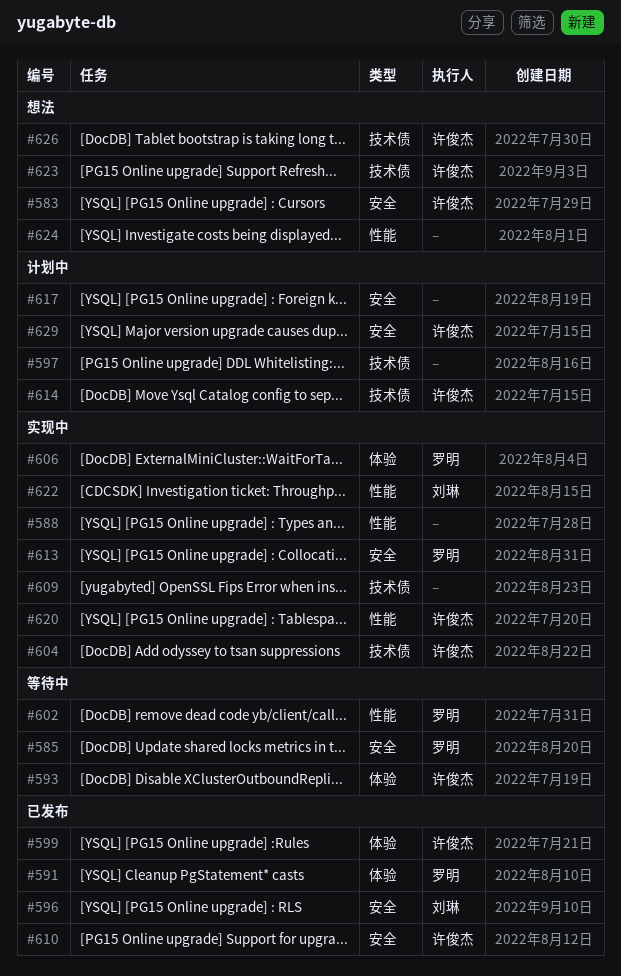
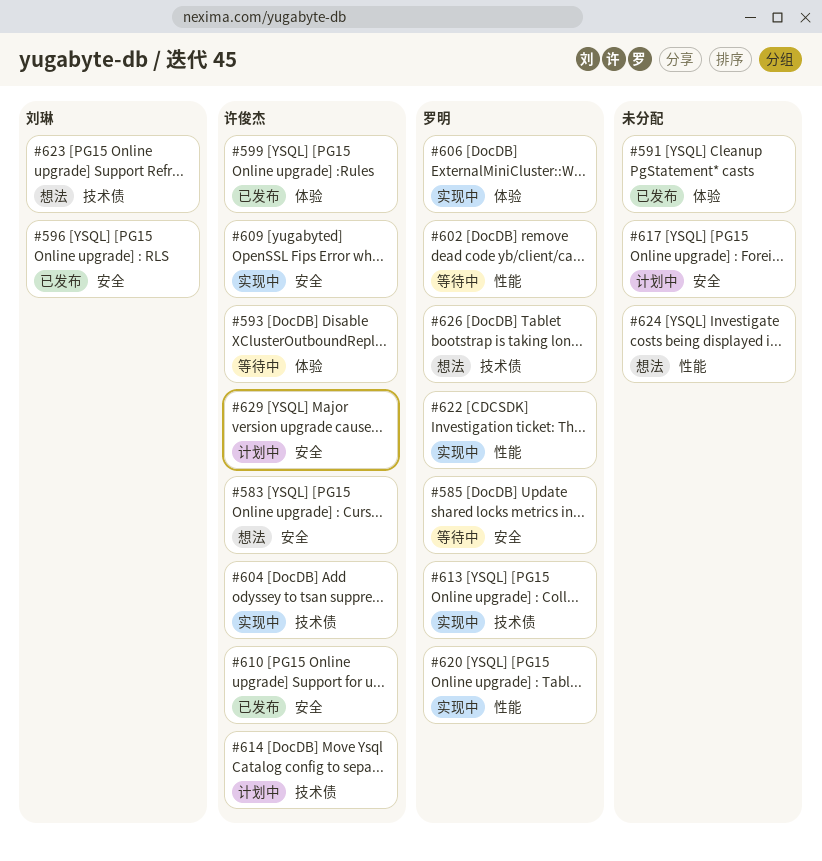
#588: present -> none
#591, owner: 罗明 -> none
#597: present -> none
#609, owner: none -> 许俊杰
#609, label: 技术债 -> 安全
#613, label: 安全 -> 技术债
#620, owner: 许俊杰 -> 罗明
#622, owner: 刘琳 -> 罗明
#623, owner: 许俊杰 -> 刘琳
#626, owner: 许俊杰 -> 罗明

